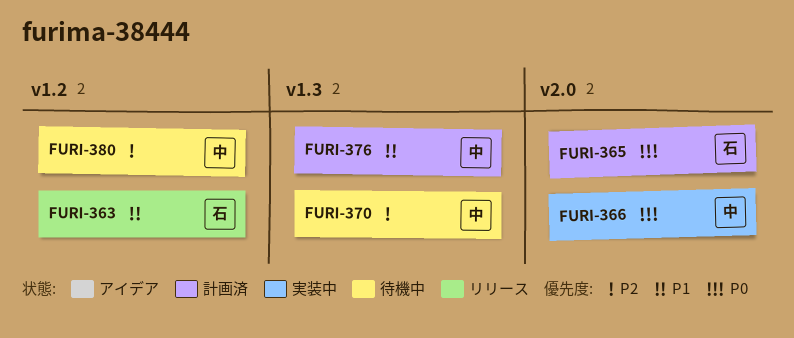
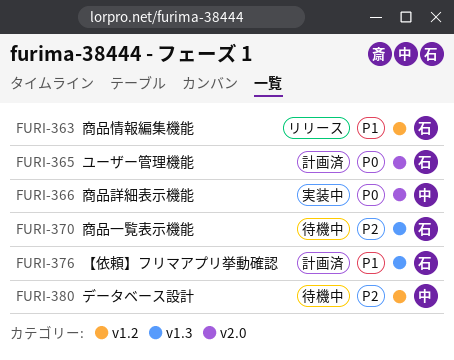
FURI-370, owner: 中 -> 石
FURI-376, owner: 中 -> 石

